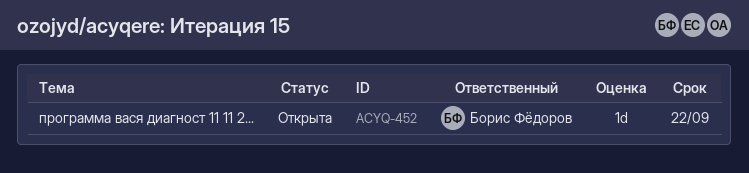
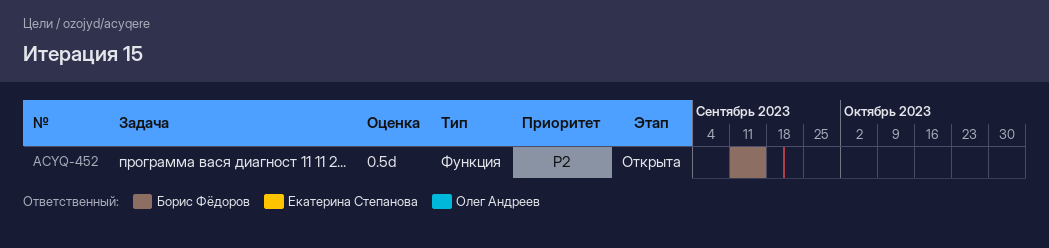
ACYQ-452, estimate: 1d -> 0.5d
ACYQ-452, due: Sep 22 -> Sep 15

